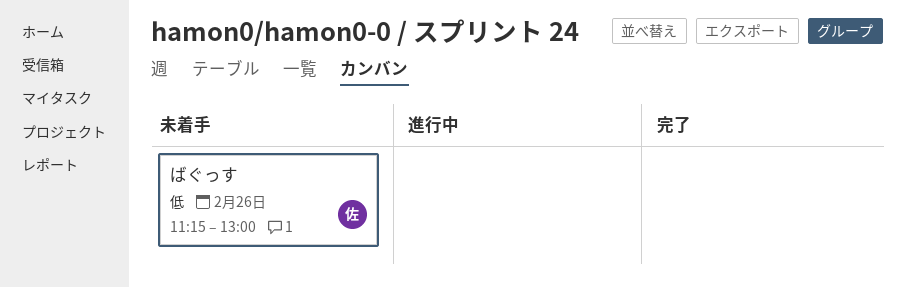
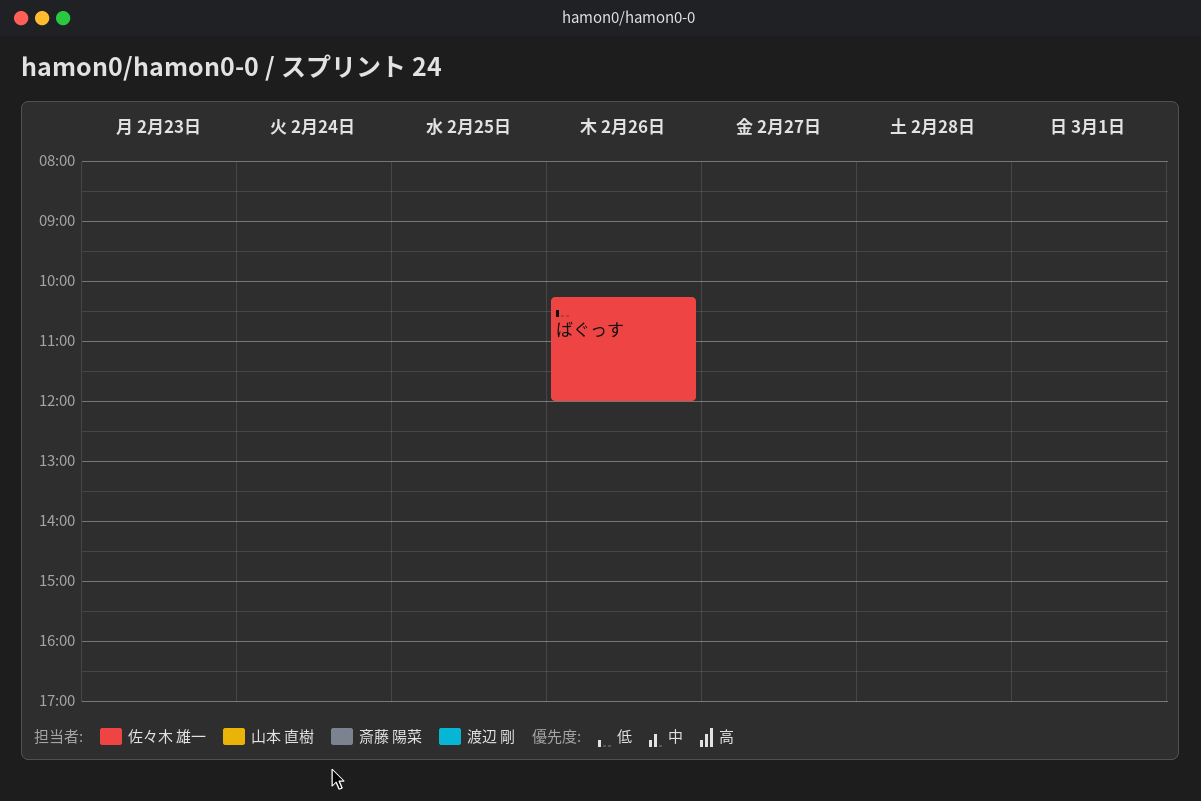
ばぐっす, begins: 11:15 -> 10:15
ばぐっす, ends: 13:00 -> 12:00

